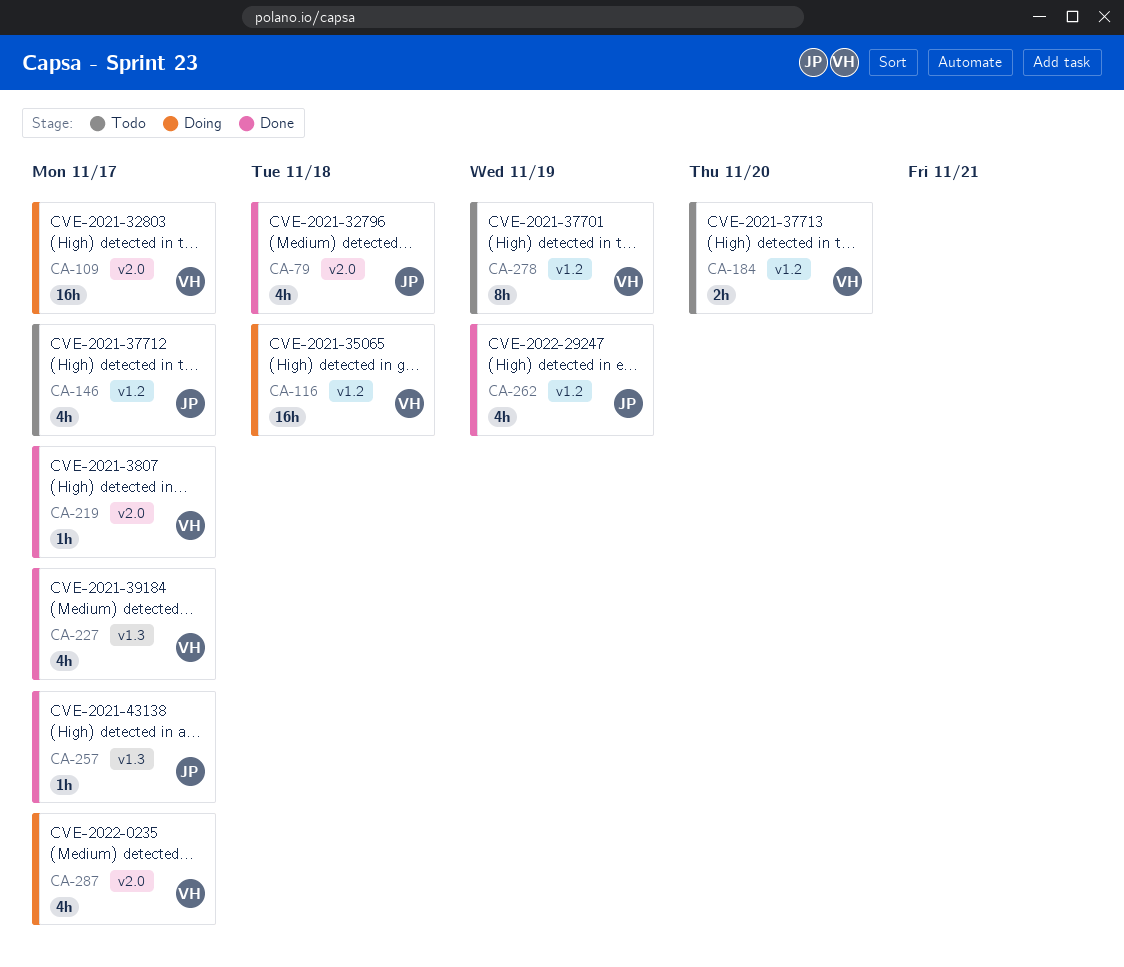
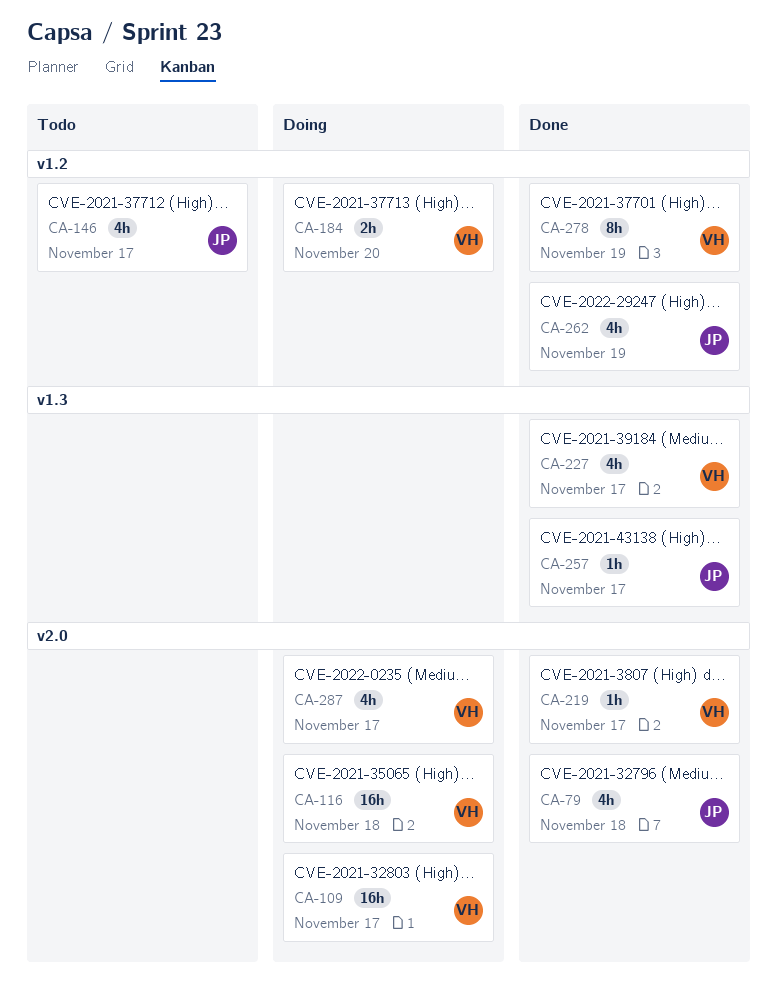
CA-116, label: v1.2 -> v2.0
CA-184, status: Todo -> Doing
CA-278, status: Todo -> Done

